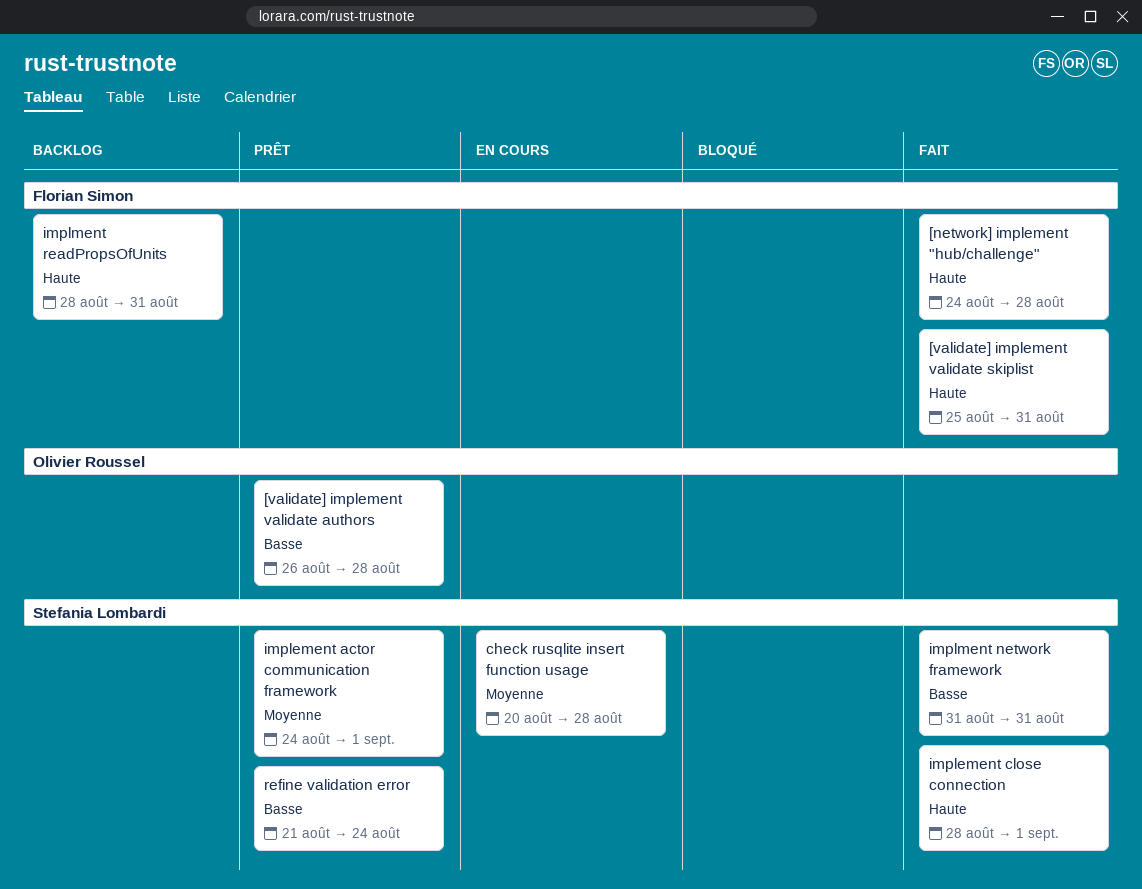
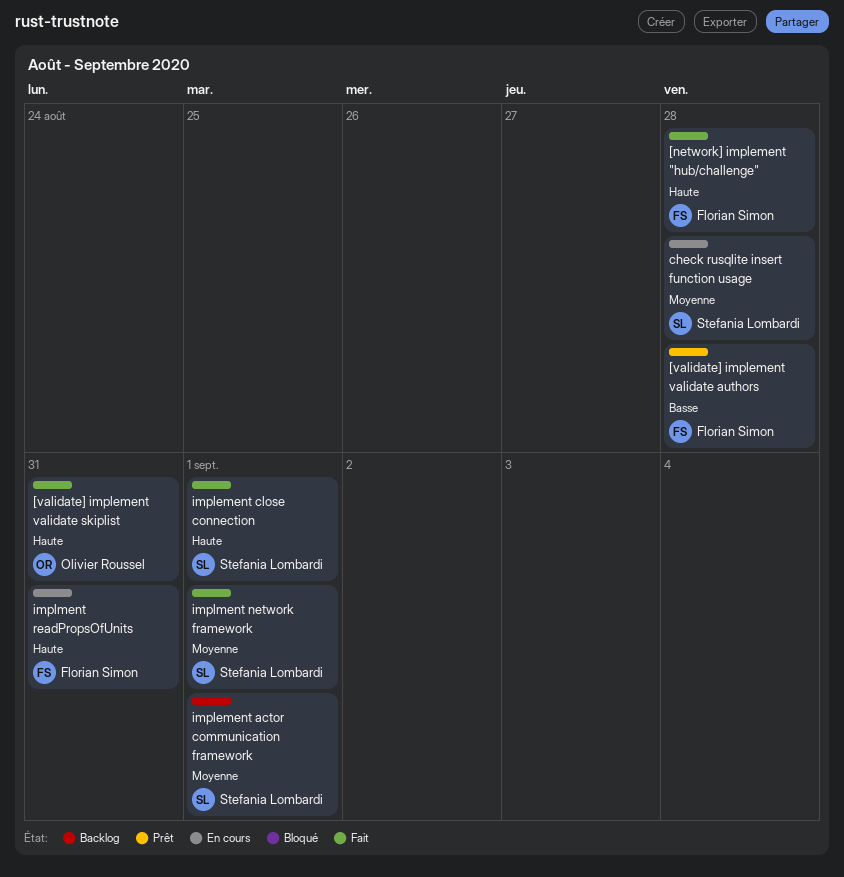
[validate] implement validate authors, owner: Olivier Roussel -> Florian Simon
[validate] implement validate skiplist, owner: Florian Simon -> Olivier Roussel
implement actor communication framework, status: Prêt -> Backlog
implment network framework, priority: Basse -> Moyenne
implment network framework, due: Aug 31 -> Sep 1
implment readPropsOfUnits, status: Backlog -> En cours
refine validation error: present -> none

